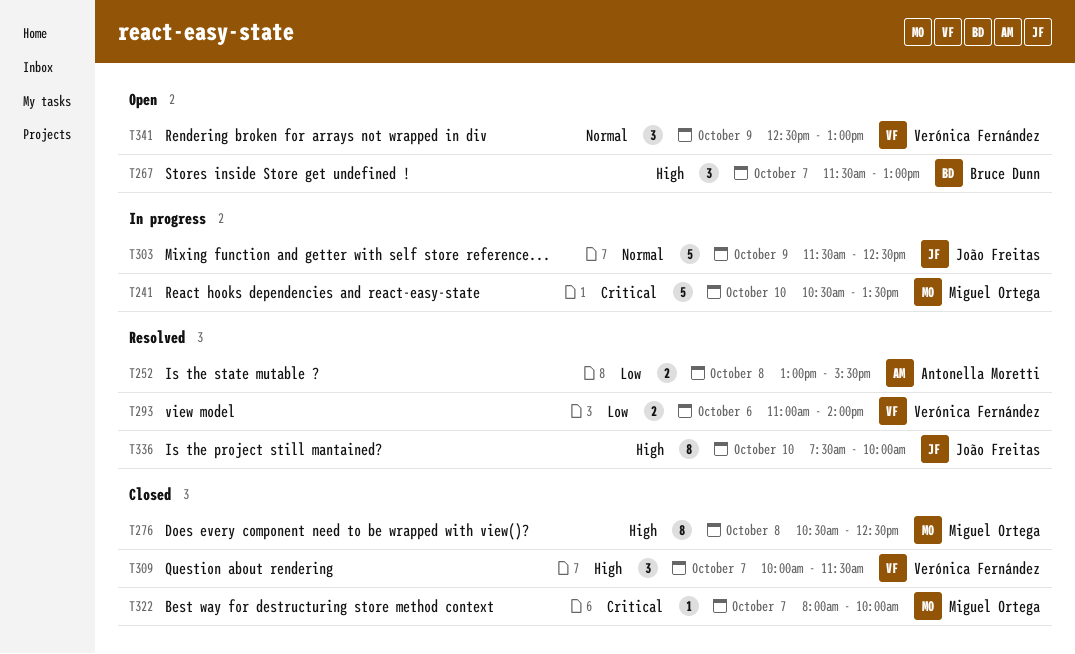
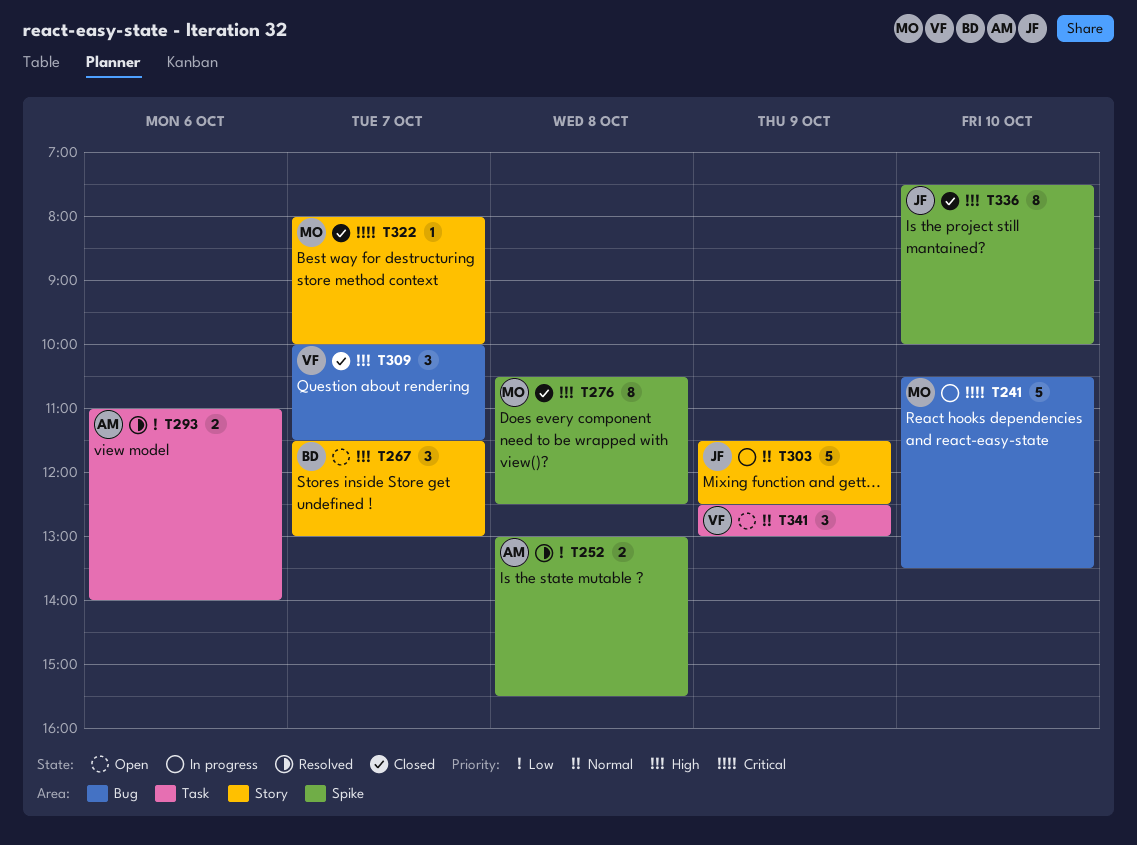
T293, owner: Verónica Fernández -> Antonella Moretti
T336, status: Resolved -> Closed

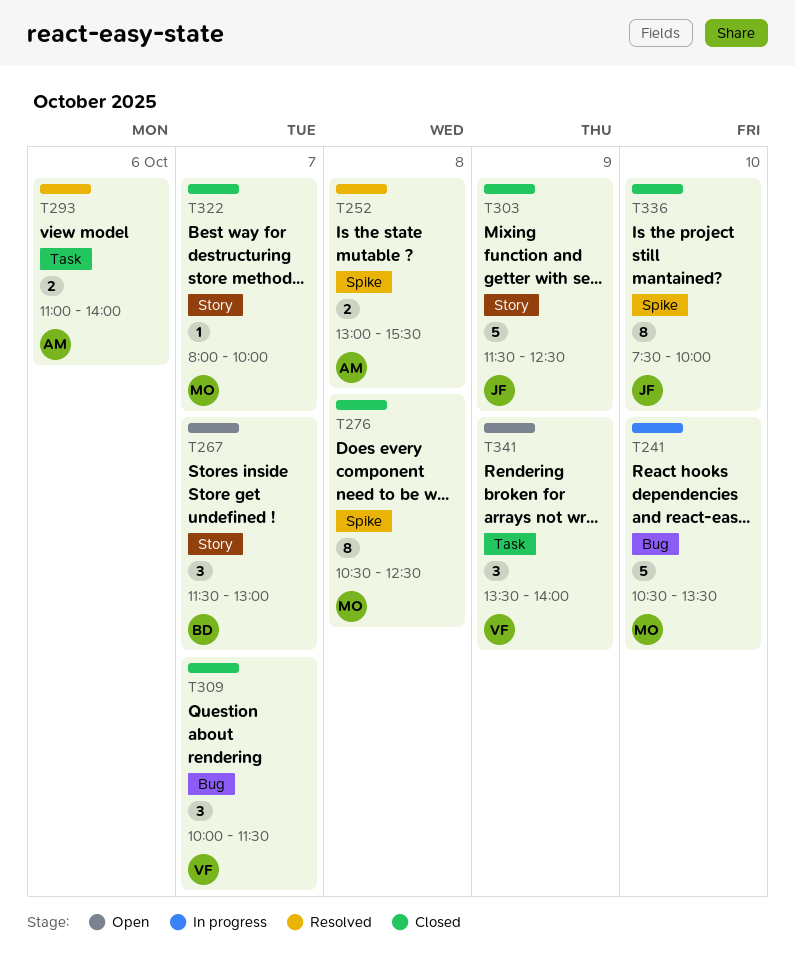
T303, status: In progress -> Closed
T341, begins: 12:30 -> 13:30
T341, ends: 13:00 -> 14:00

